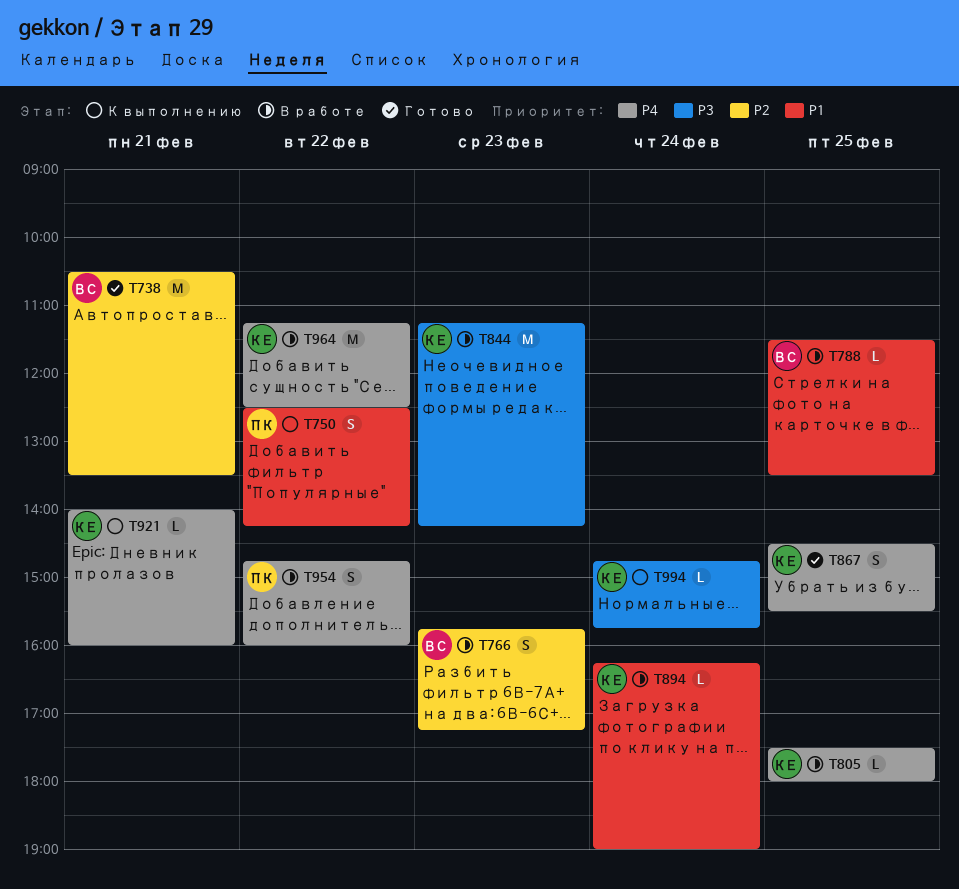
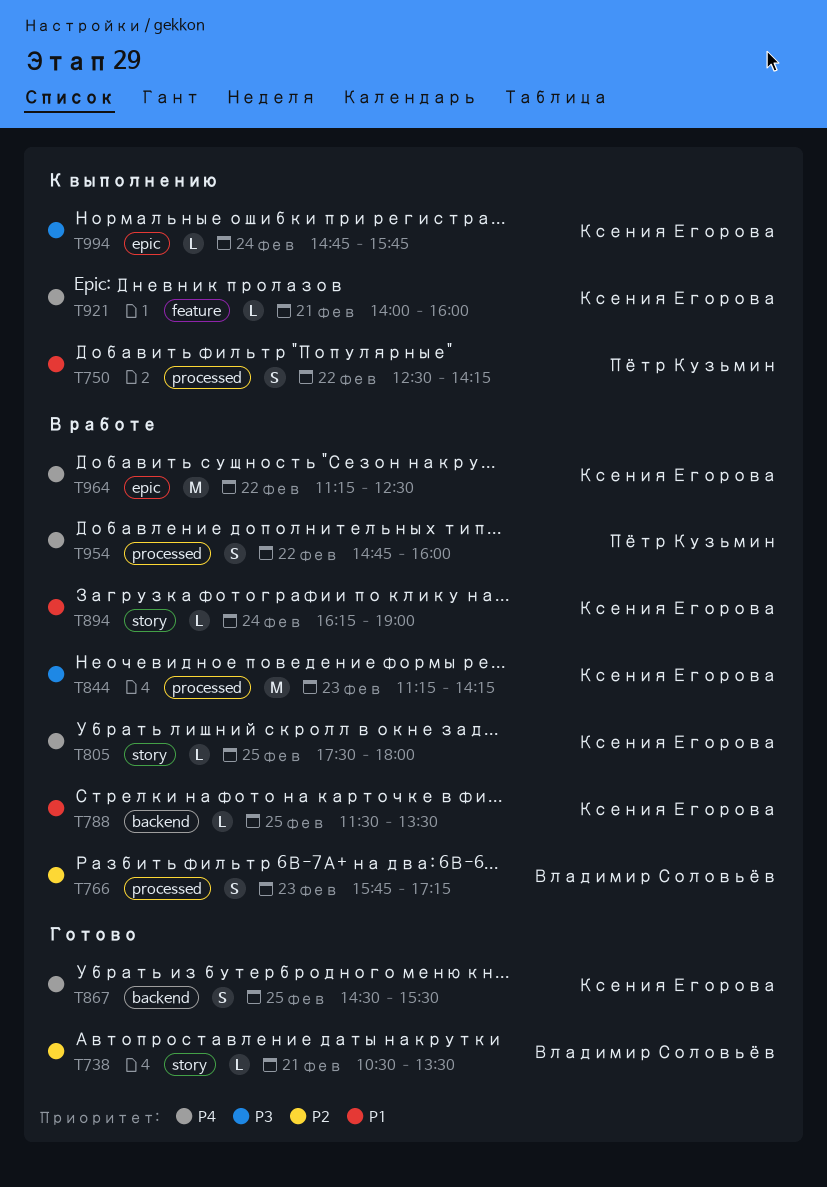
T738, estimate: M -> L
T788, owner: Владимир Соловьёв -> Ксения Егорова

